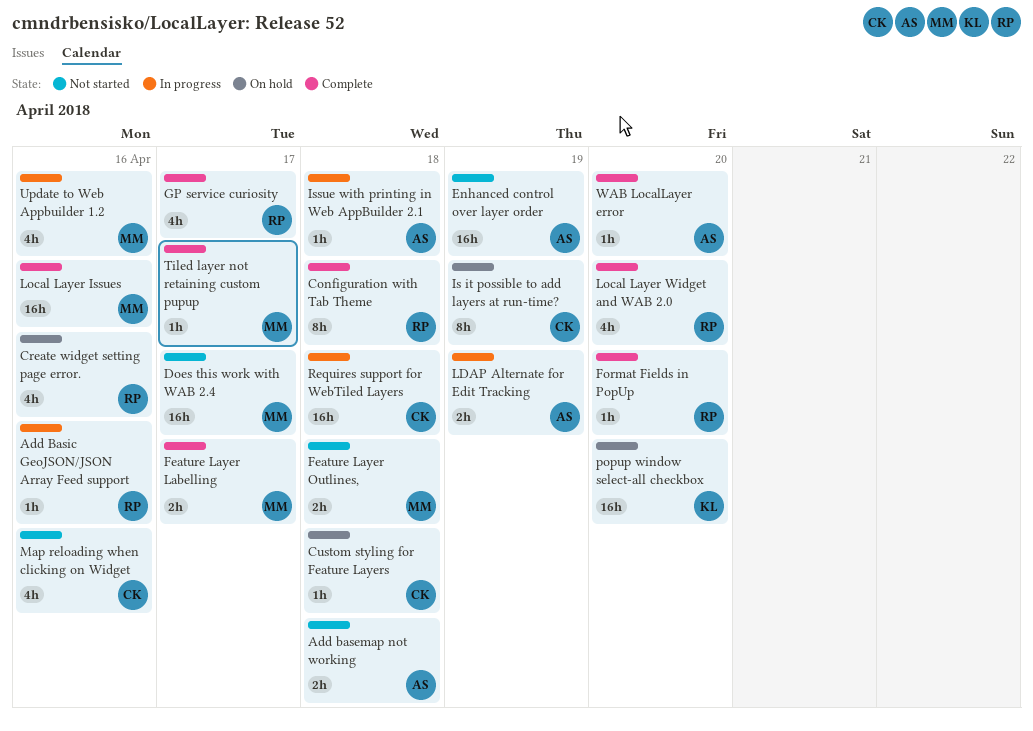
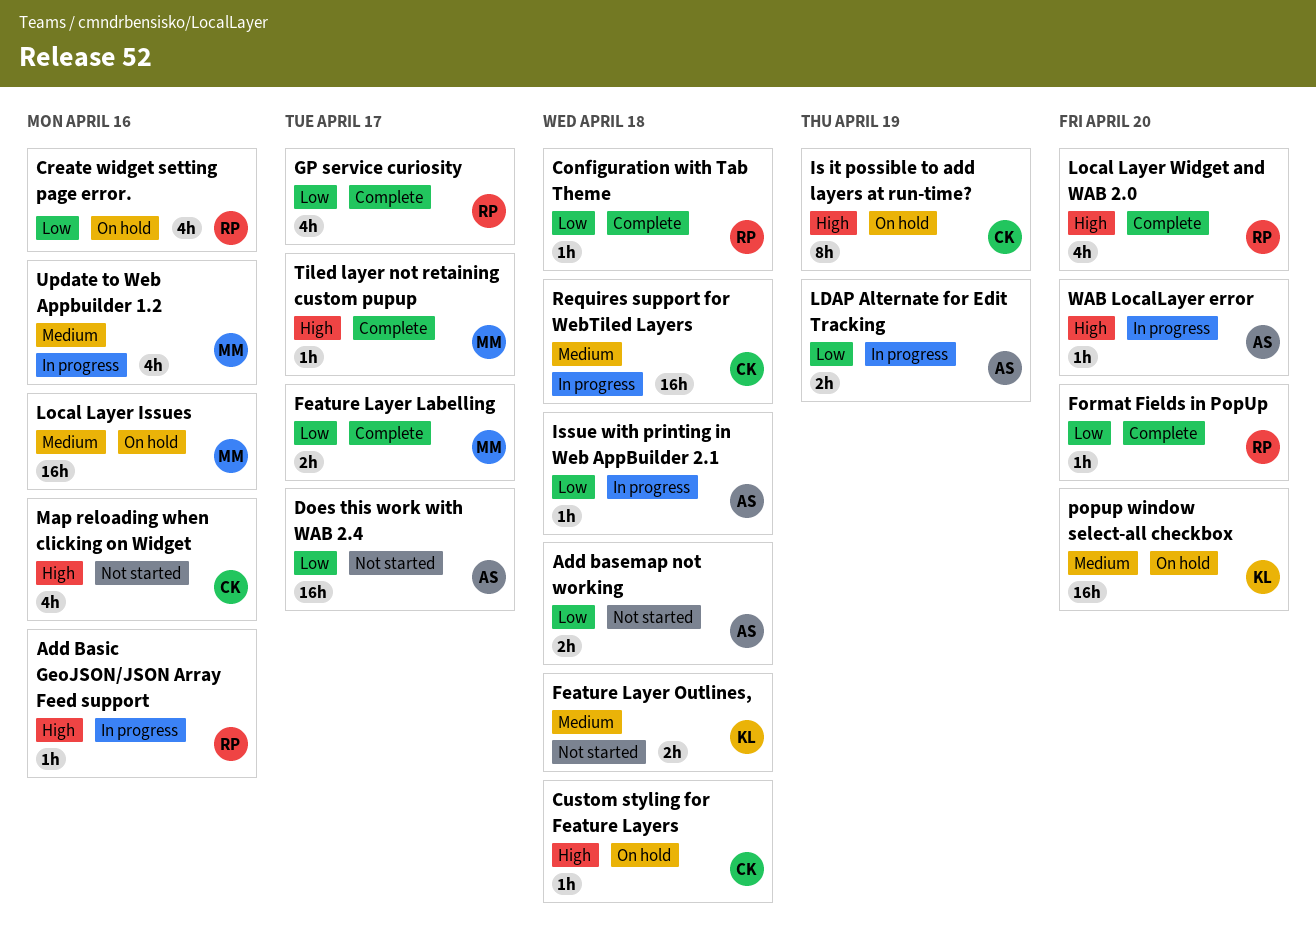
Configuration with Tab Theme, estimate: 8h -> 1h
Does this work with WAB 2.4, owner: MM -> AS
Enhanced control over layer order: present -> none
Feature Layer Outlines,, owner: MM -> KL
Local Layer Issues, status: Complete -> On hold
WAB LocalLayer error, status: Complete -> In progress

